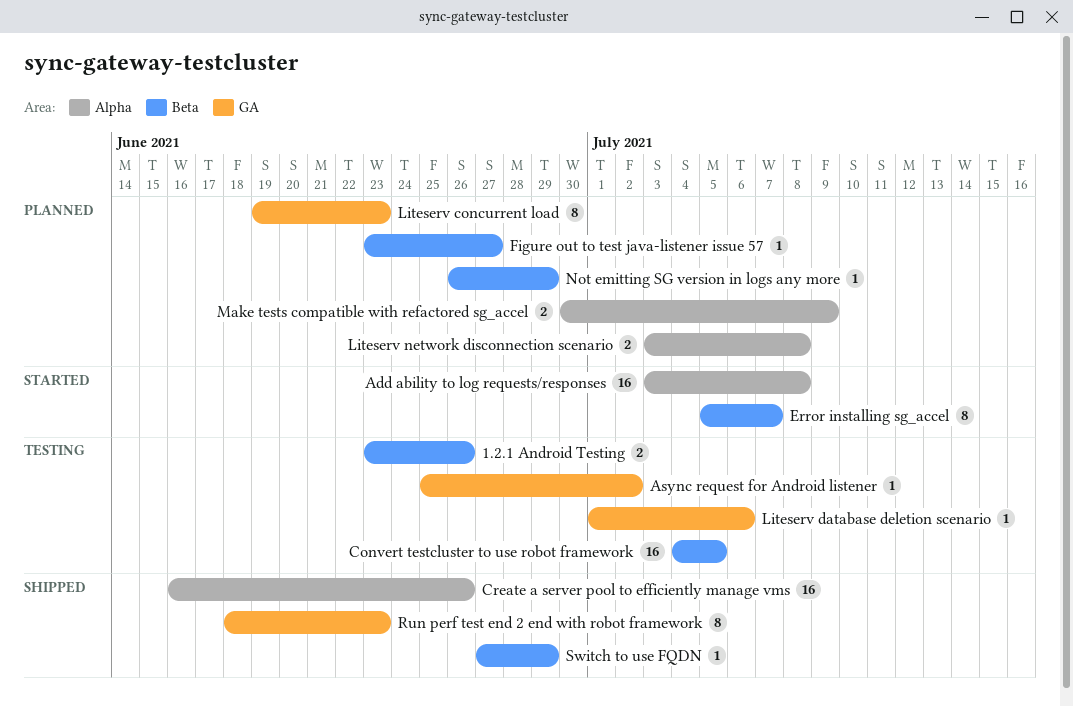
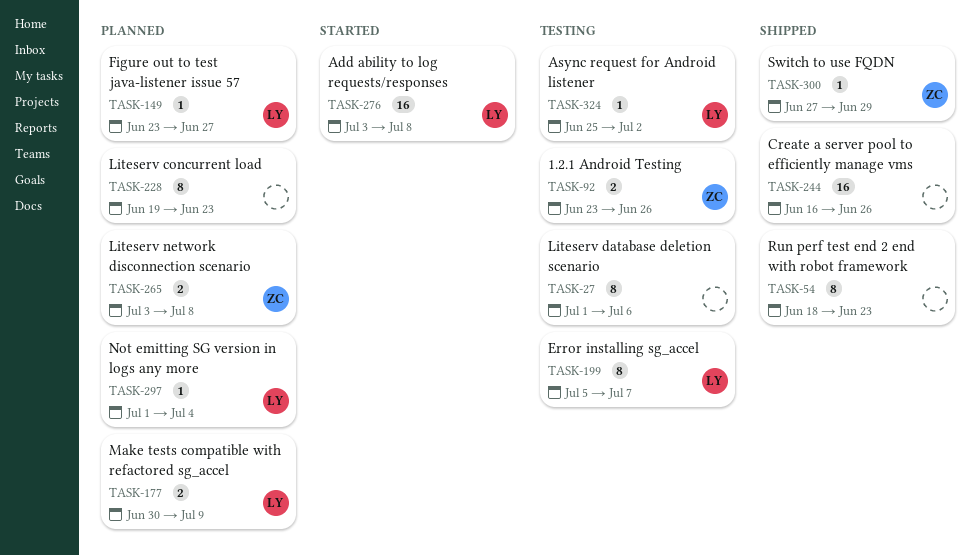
Convert testcluster to use robot framework: present -> none
Error installing sg_accel, status: Started -> Testing
Liteserv database deletion scenario, estimate: 1 -> 8
Not emitting SG version in logs any more, start: Jun 26 -> Jul 1
Not emitting SG version in logs any more, due: Jun 29 -> Jul 4

